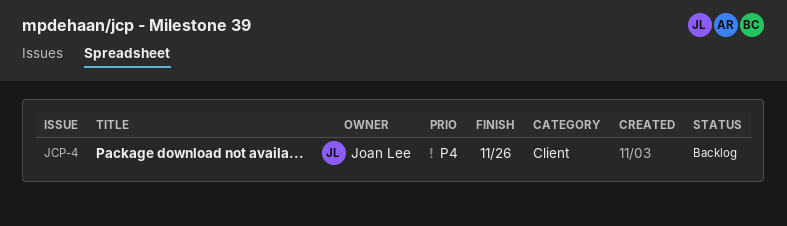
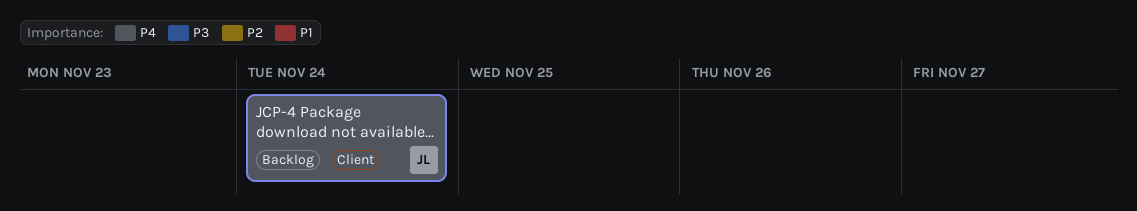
JCP-4, due: Nov 26 -> Nov 24

